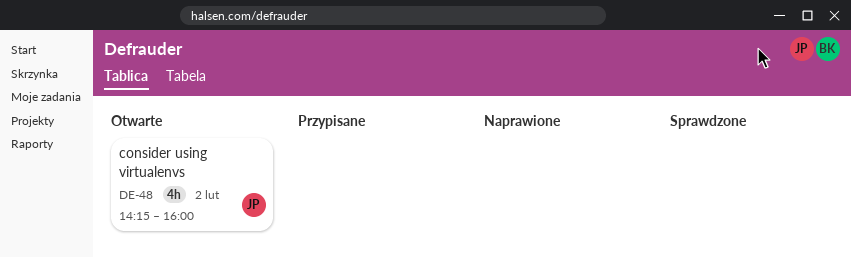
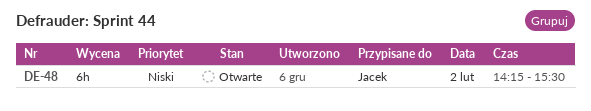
DE-48, estimate: 4h -> 6h
DE-48, ends: 16:00 -> 15:30

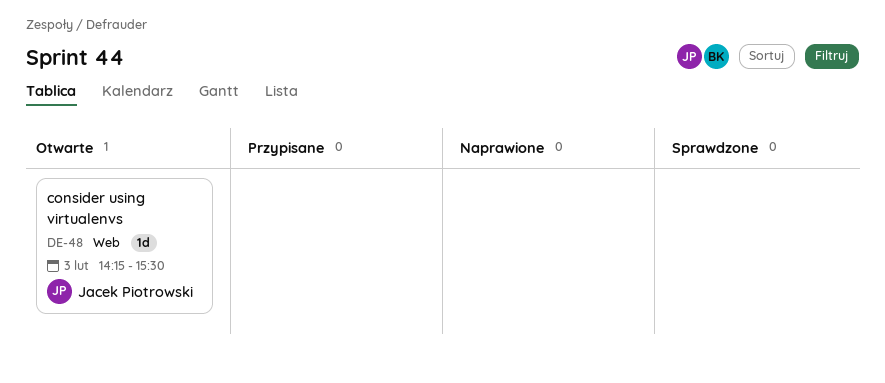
DE-48, estimate: 6h -> 1d
DE-48, day: Feb 2 -> Feb 3

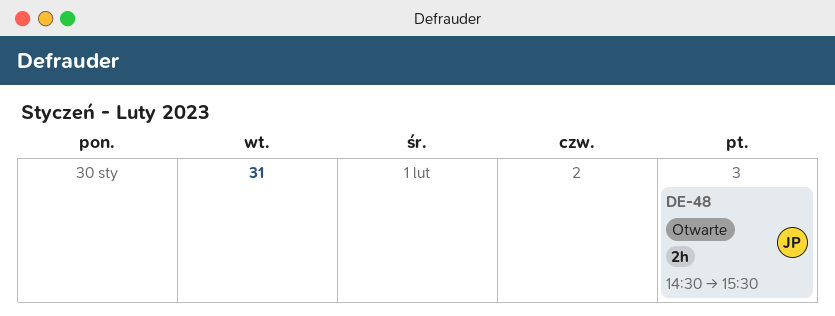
DE-48, estimate: 1d -> 2h
DE-48, begins: 14:15 -> 14:30

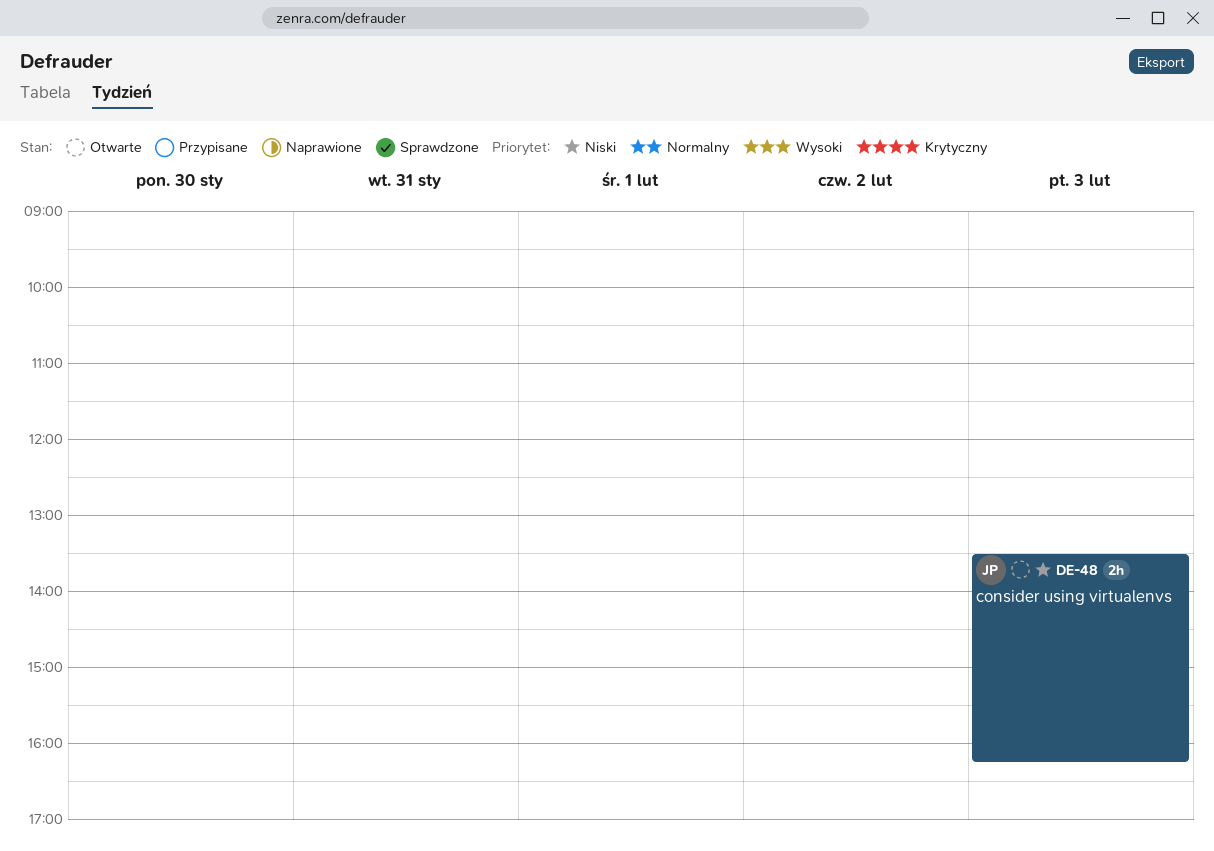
DE-48, begins: 14:30 -> 13:30
DE-48, ends: 15:30 -> 16:15

